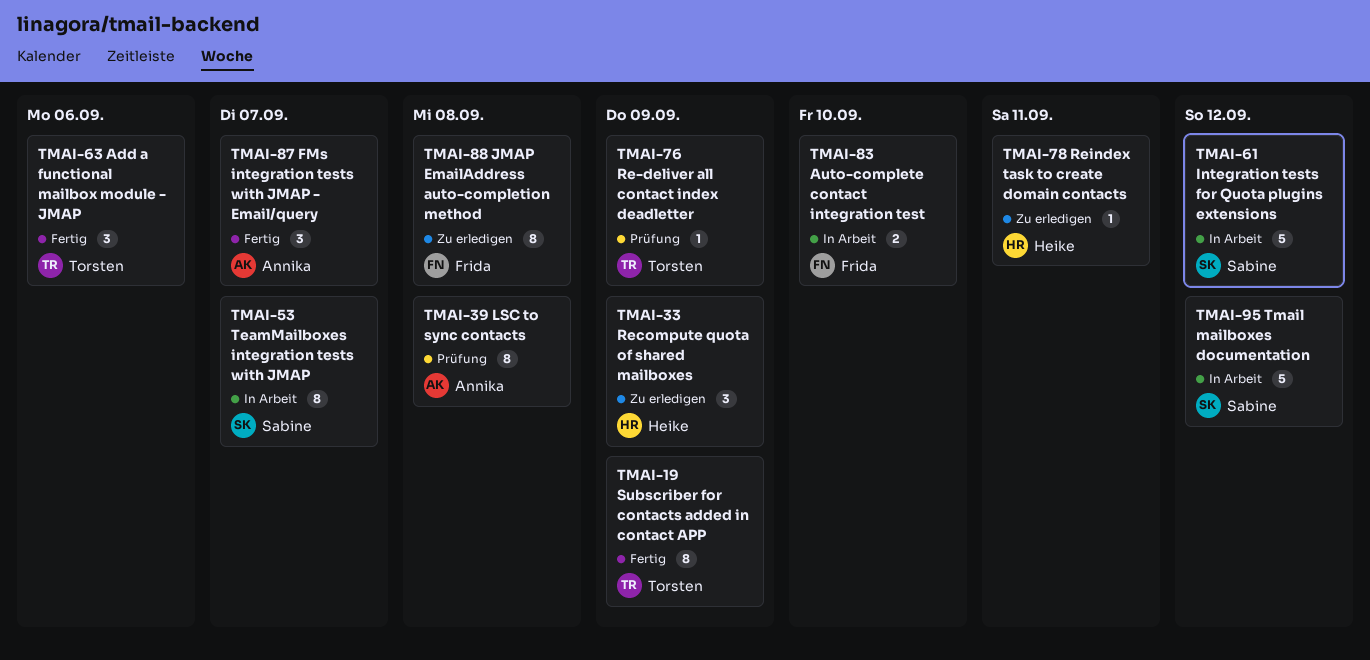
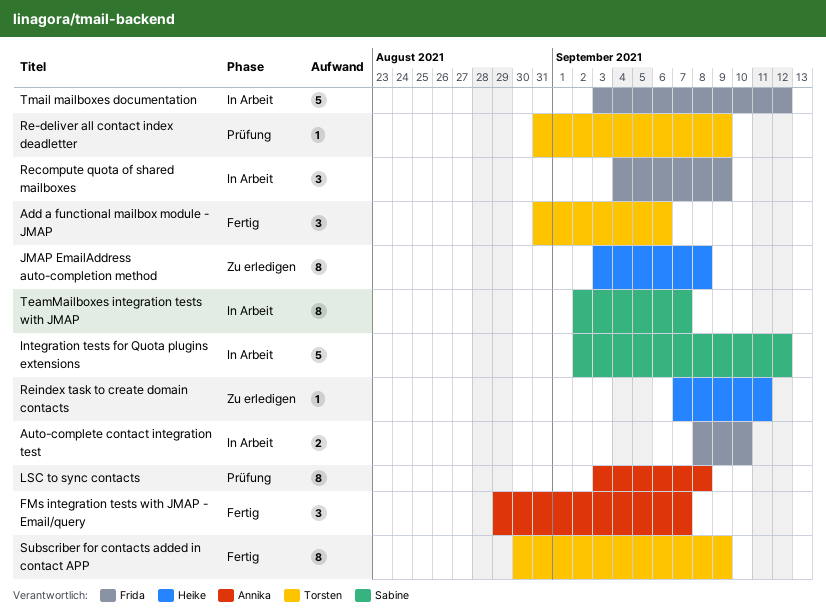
JMAP EmailAddress auto-completion method, owner: Frida -> Heike
Recompute quota of shared mailboxes, status: Zu erledigen -> In Arbeit
Recompute quota of shared mailboxes, owner: Heike -> Frida
Tmail mailboxes documentation, owner: Sabine -> Frida

